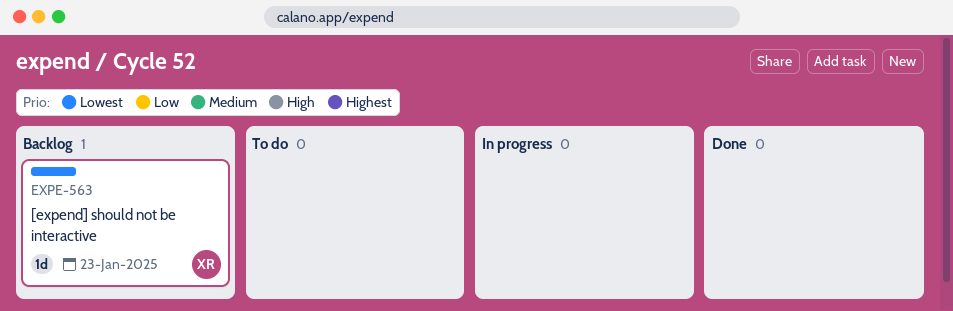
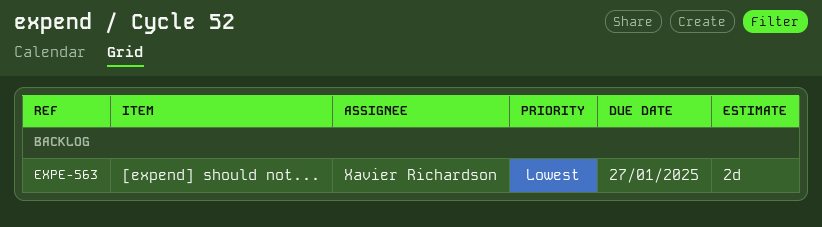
EXPE-563, estimate: 1d -> 2d
EXPE-563, due: Jan 23 -> Jan 27

